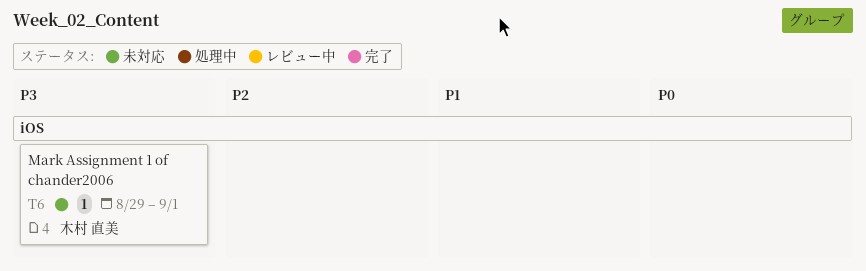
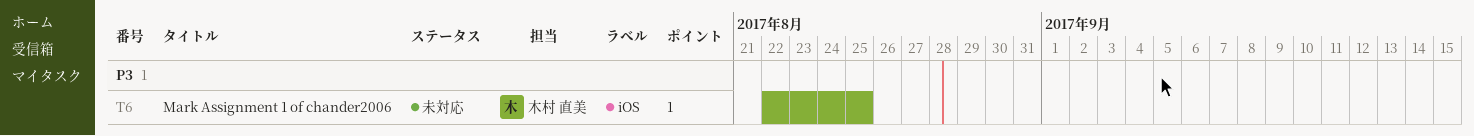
T6, start: Aug 29 -> Aug 22
T6, due: Sep 1 -> Aug 25

